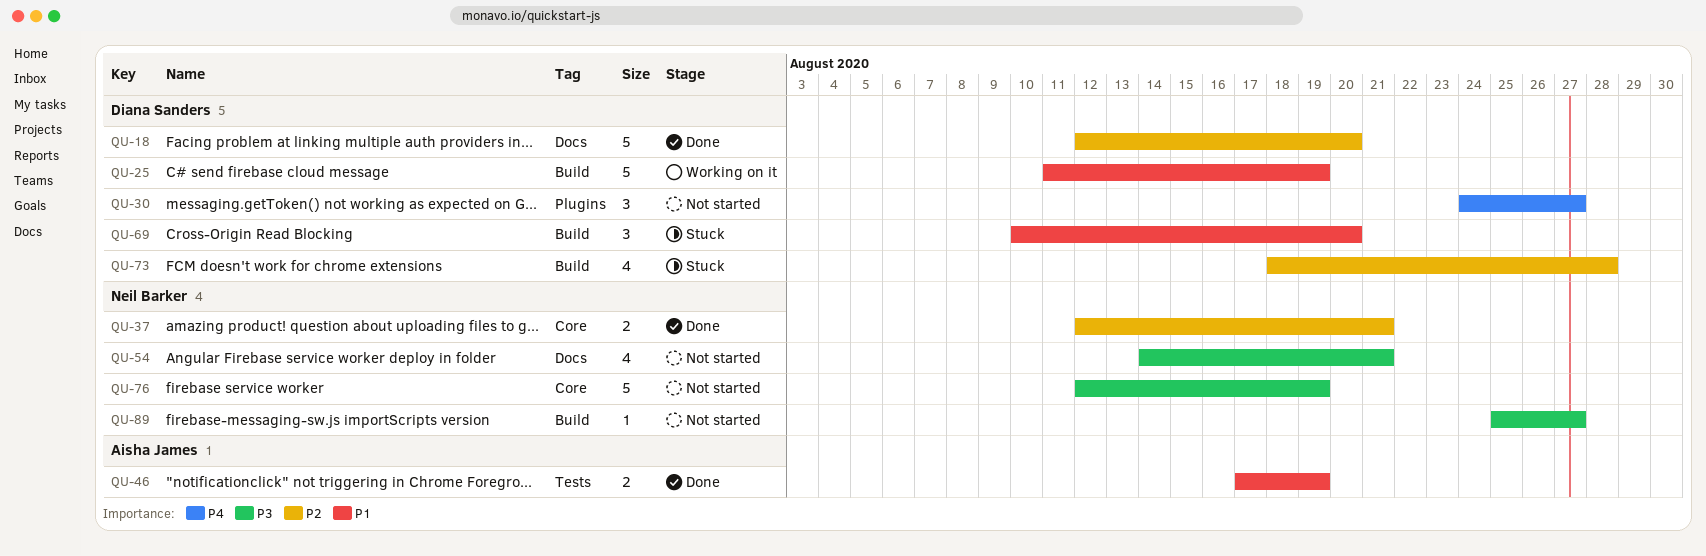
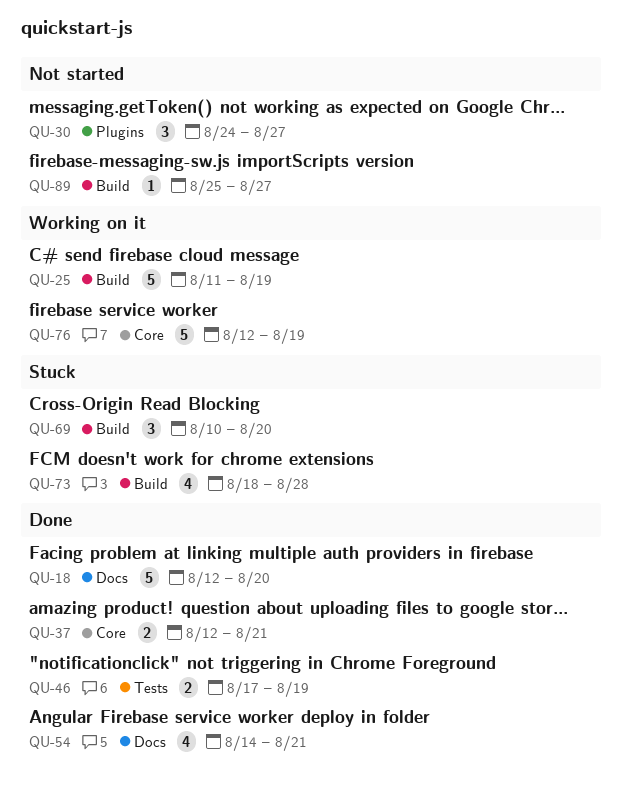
QU-54, status: Not started -> Done
QU-76, status: Not started -> Working on it

